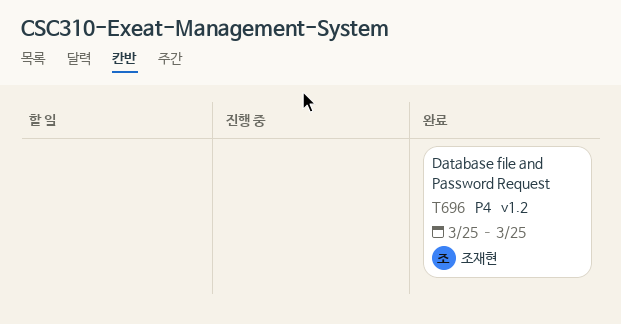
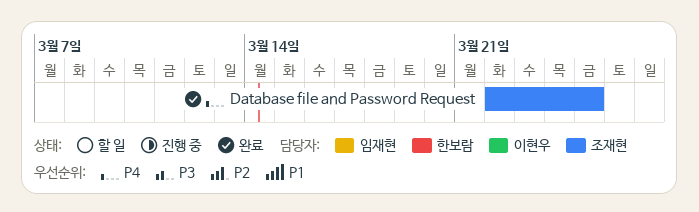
Database file and Password Request, start: Mar 25 -> Mar 22

